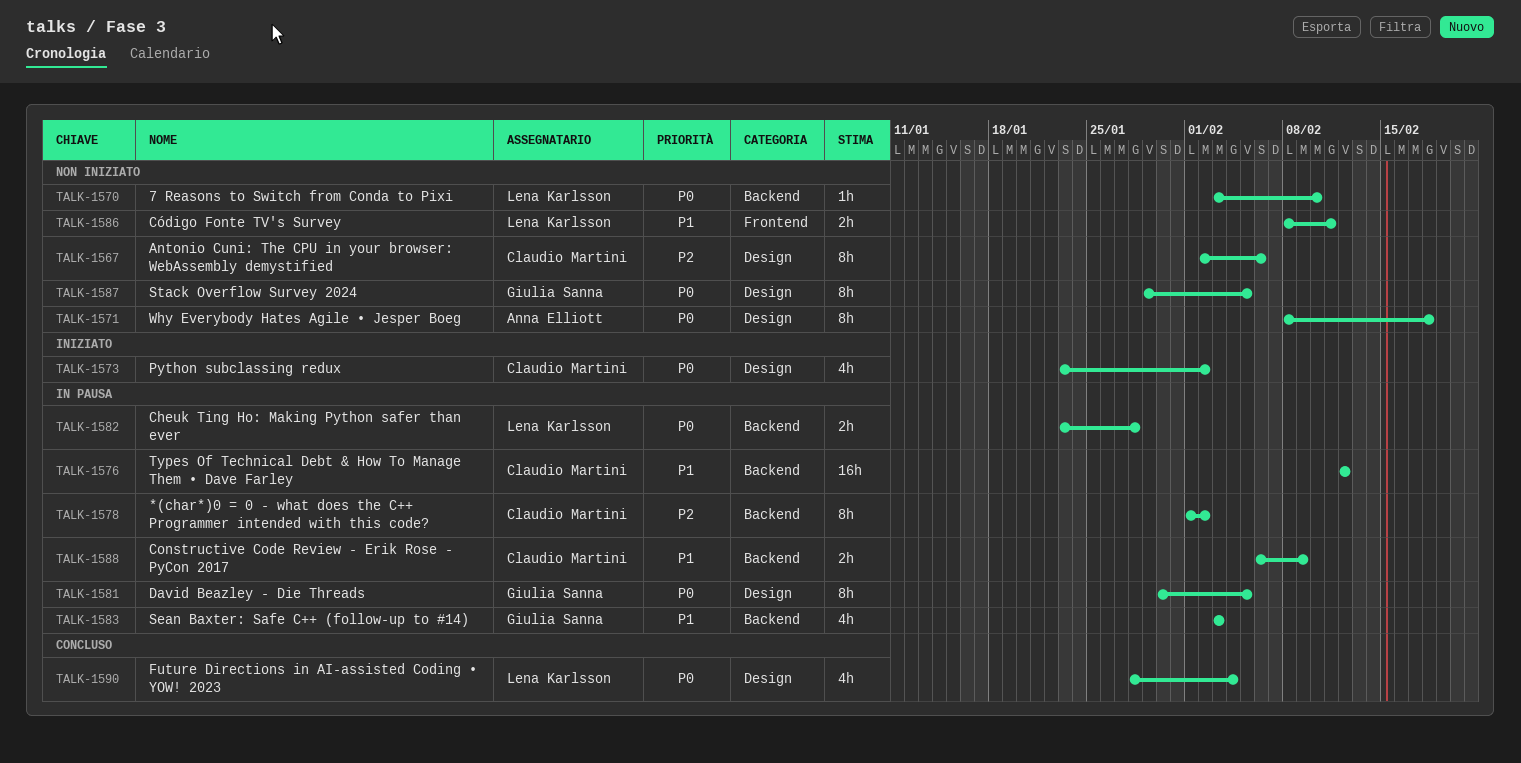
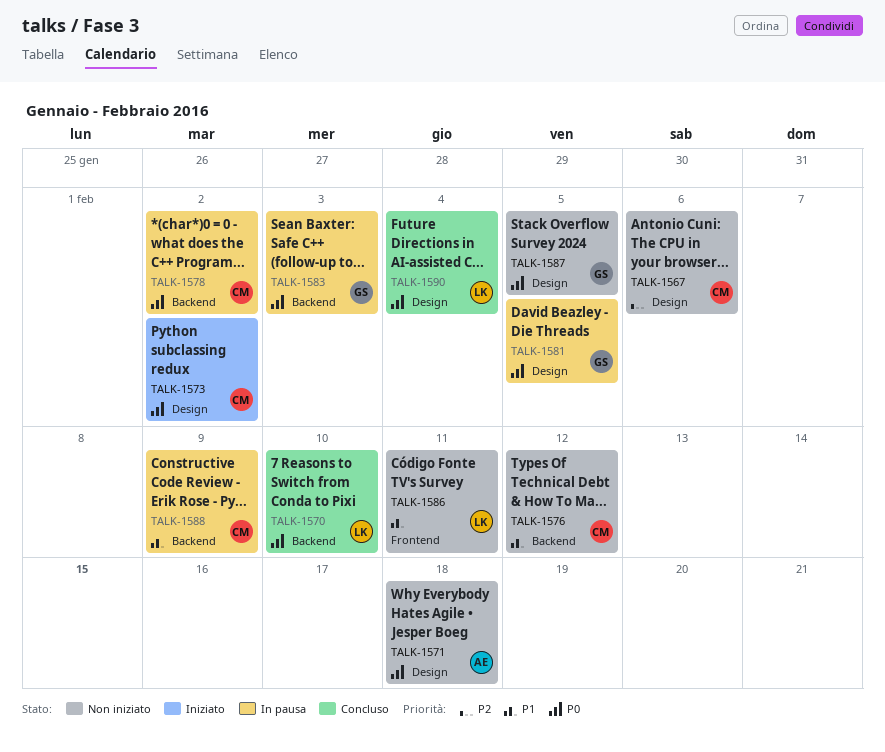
TALK-1570, status: Non iniziato -> Concluso
TALK-1576, status: In pausa -> Non iniziato
TALK-1578, priority: P2 -> P0
TALK-1582: present -> none
TALK-1583, priority: P1 -> P0

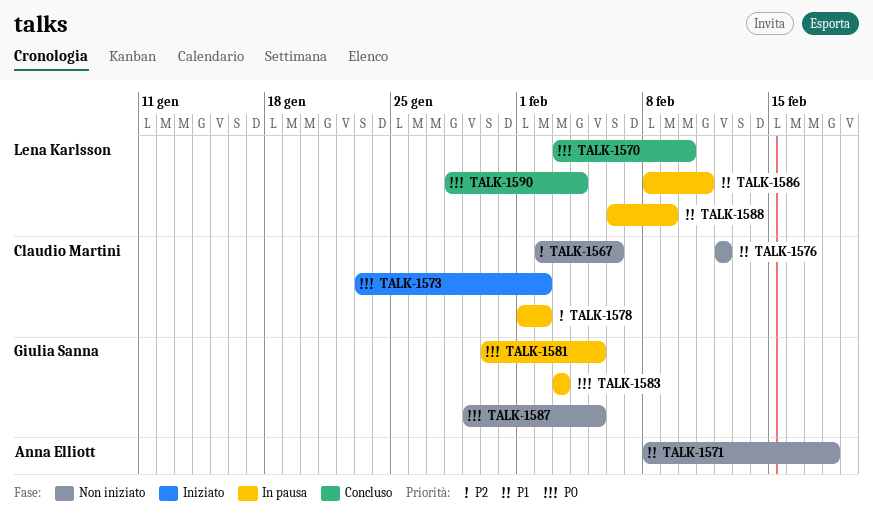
TALK-1571, priority: P0 -> P1
TALK-1578, priority: P0 -> P2
TALK-1586, status: Non iniziato -> In pausa
TALK-1588, owner: Claudio Martini -> Lena Karlsson

